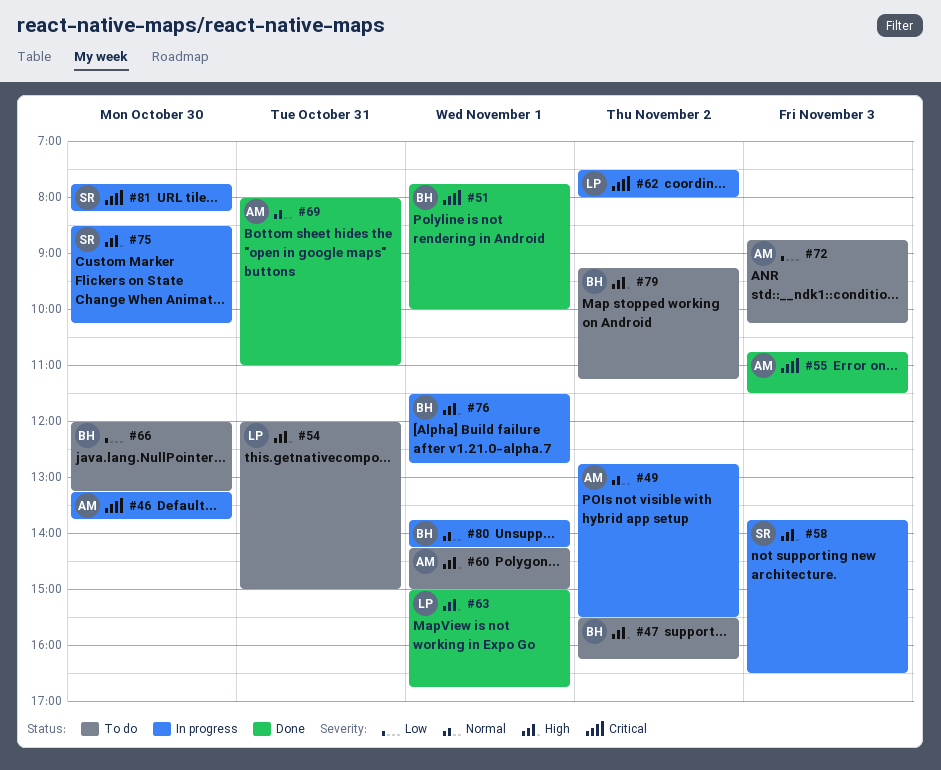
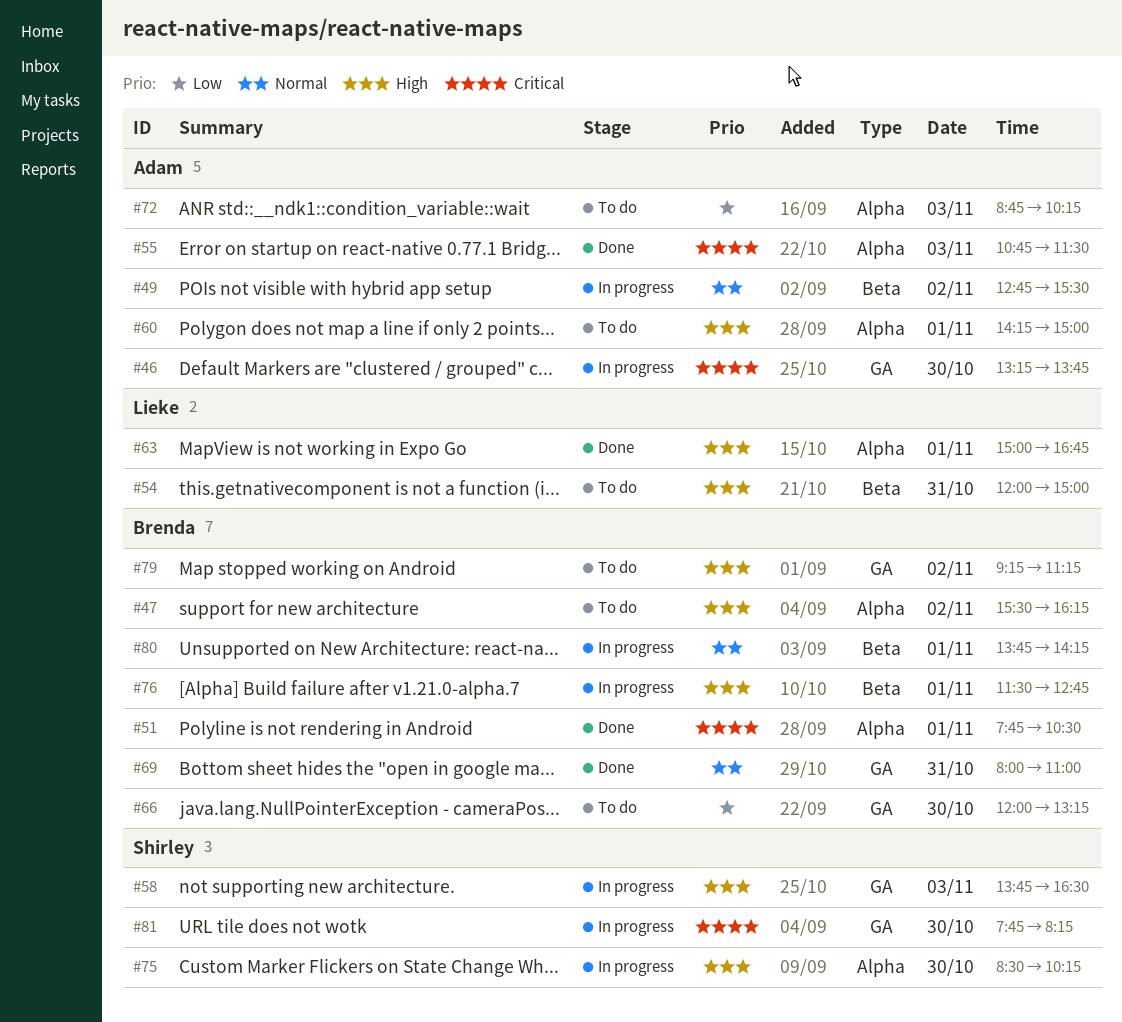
#51, ends: 10:00 -> 10:30
#62: present -> none
#69, owner: Adam -> Brenda

